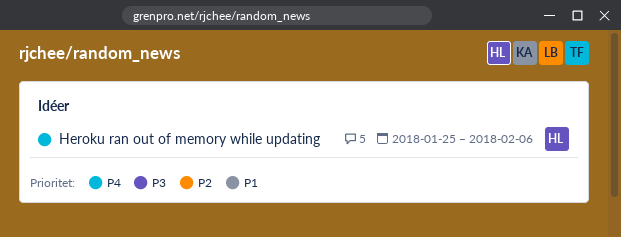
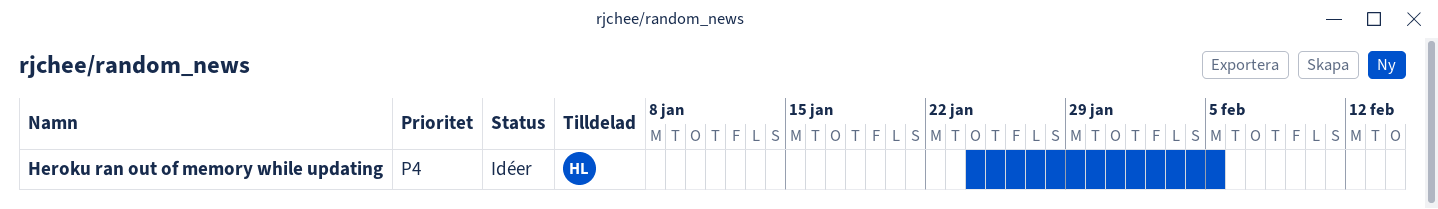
Heroku ran out of memory while updating, start: Jan 25 -> Jan 24
Heroku ran out of memory while updating, due: Feb 6 -> Feb 5

